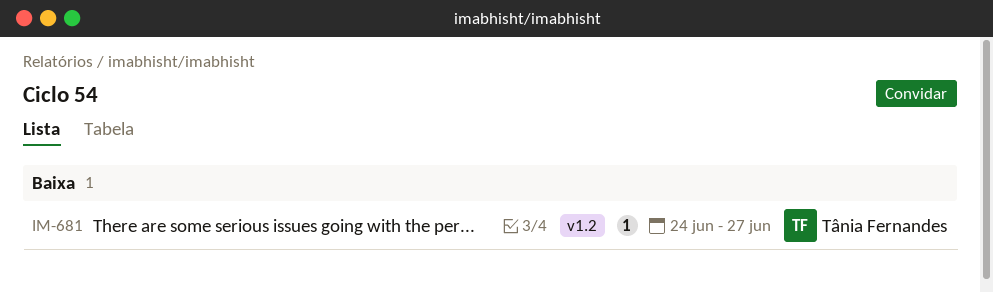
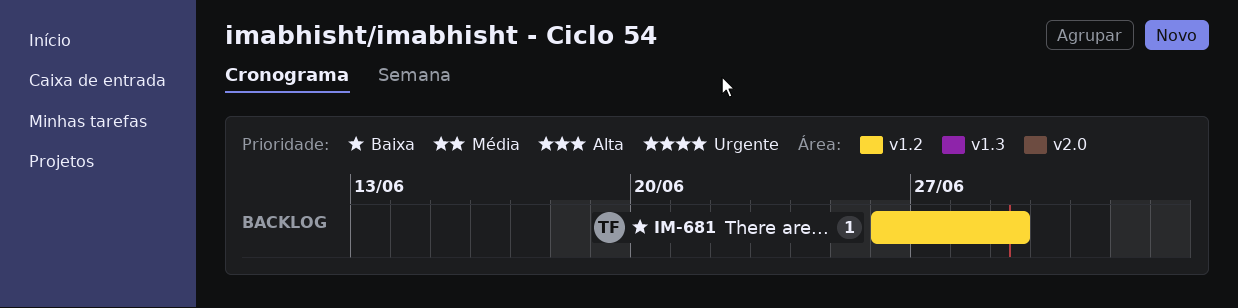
IM-681, start: Jun 24 -> Jun 26
IM-681, due: Jun 27 -> Jun 29

